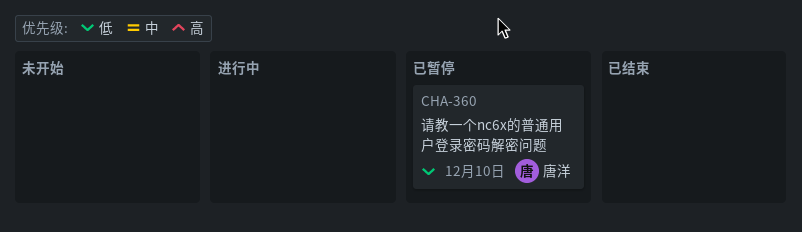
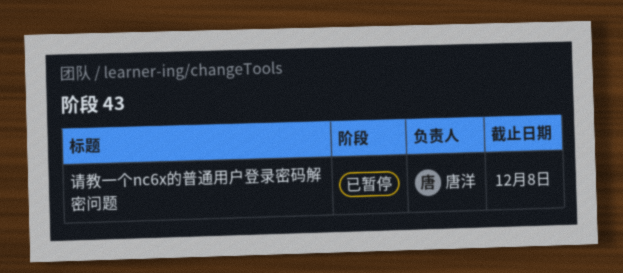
请教一个nc6x的普通用户登录密码解密问题, due: Dec 10 -> Dec 8

